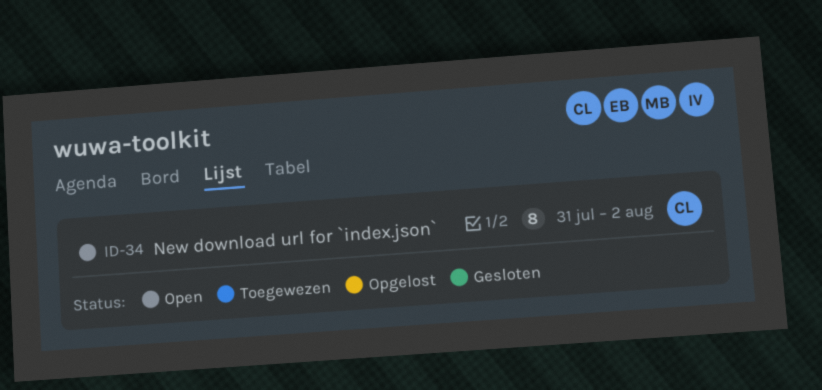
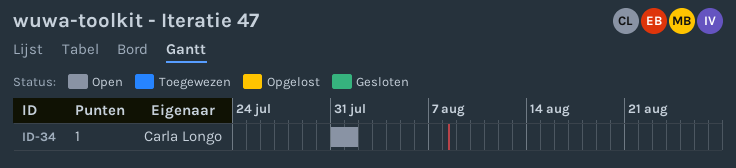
ID-34, estimate: 8 -> 1
ID-34, due: Aug 2 -> Aug 1

